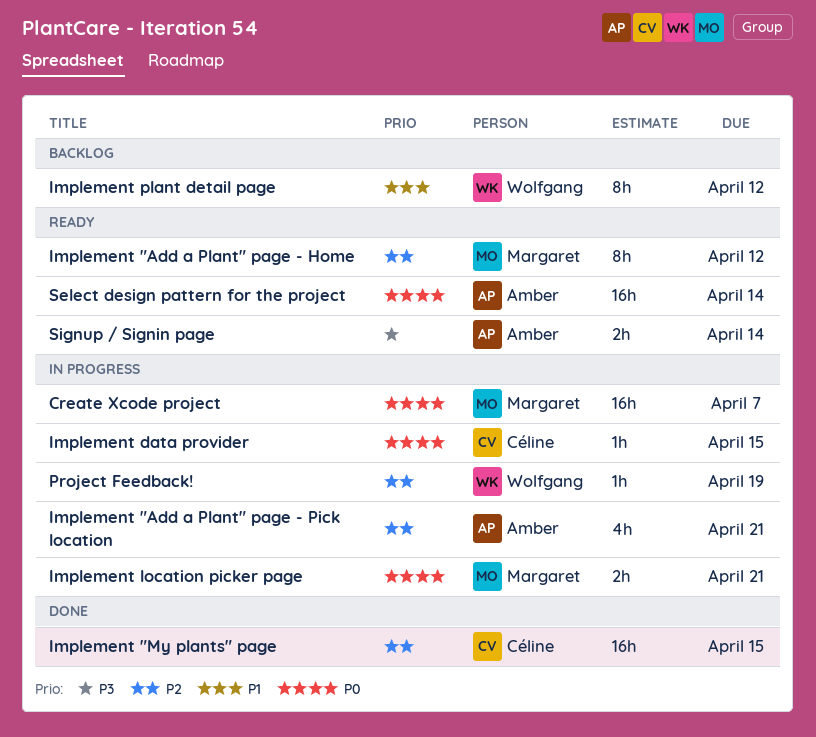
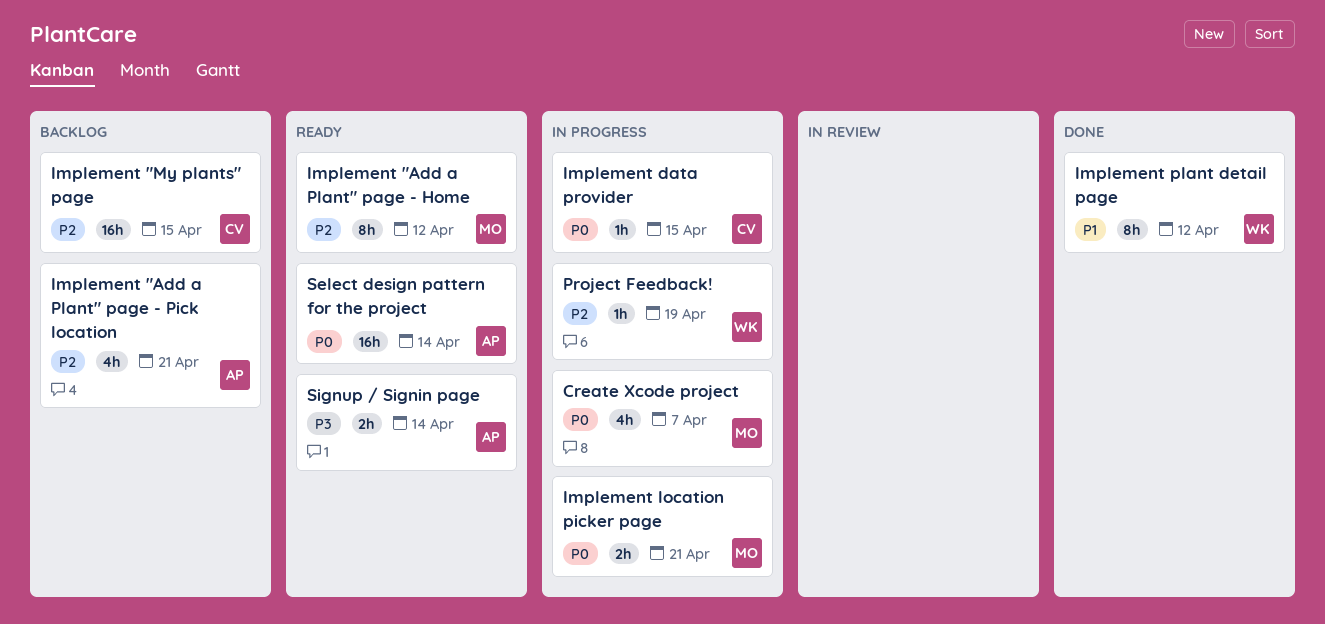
Create Xcode project, estimate: 16h -> 4h
Implement "Add a Plant" page - Pick location, status: In progress -> Backlog
Implement "My plants" page, status: Done -> Backlog
Implement plant detail page, status: Backlog -> Done

